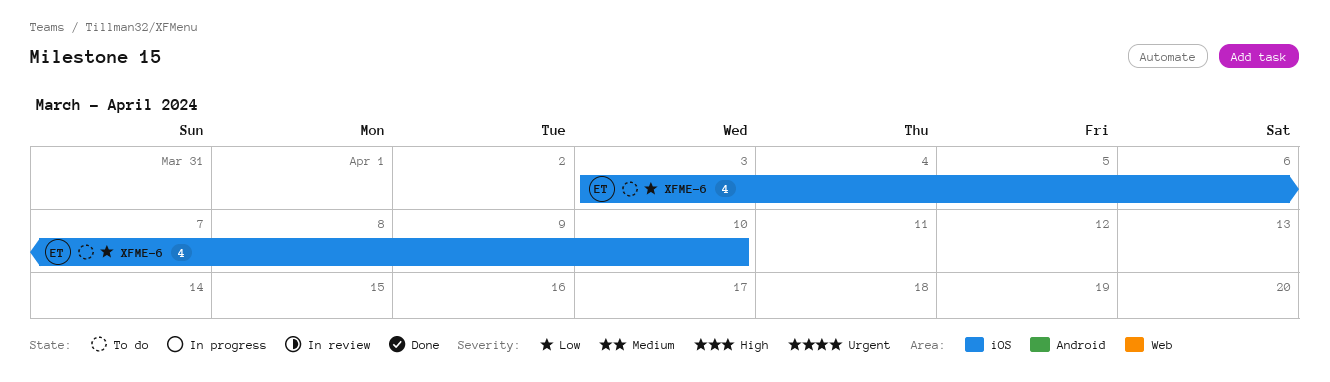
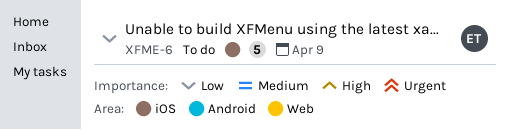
XFME-6, estimate: 4 -> 5
XFME-6, due: Apr 10 -> Apr 9

